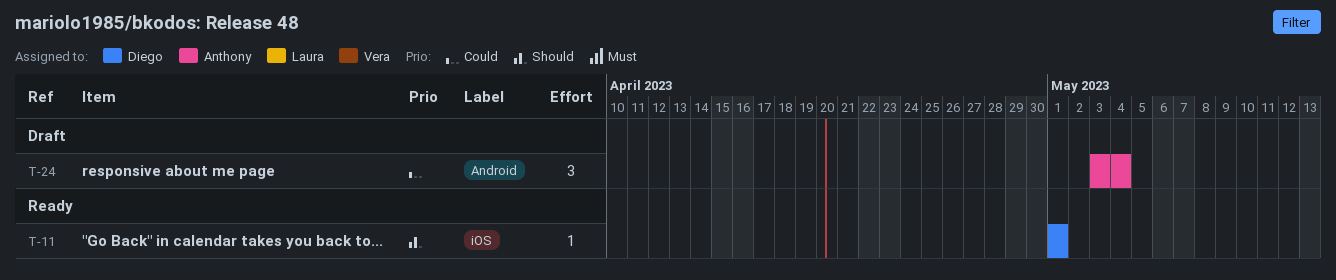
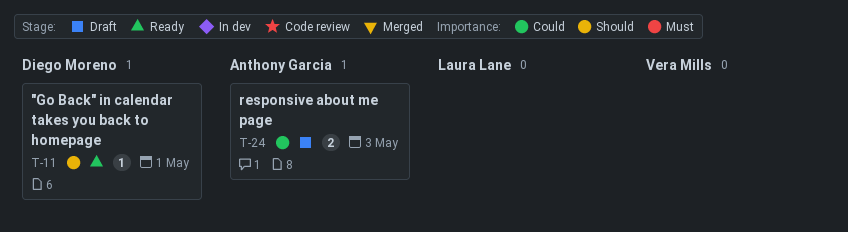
T-24, estimate: 3 -> 2
T-24, due: May 4 -> May 3

